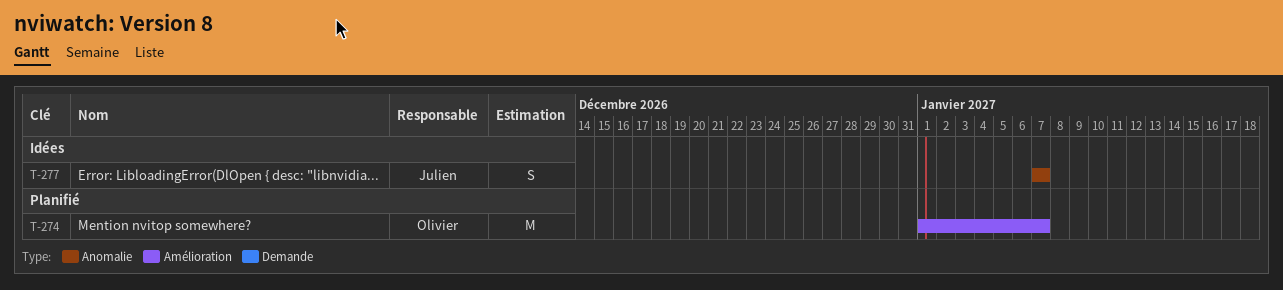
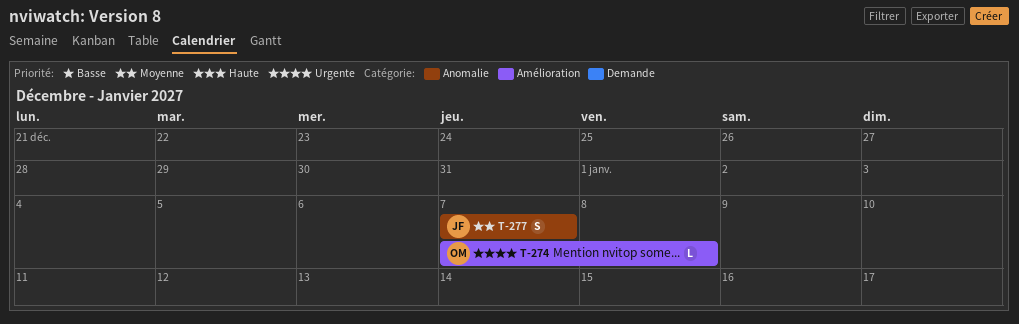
T-274, estimate: M -> L
T-274, start: Jan 1 -> Jan 7
T-274, due: Jan 7 -> Jan 8

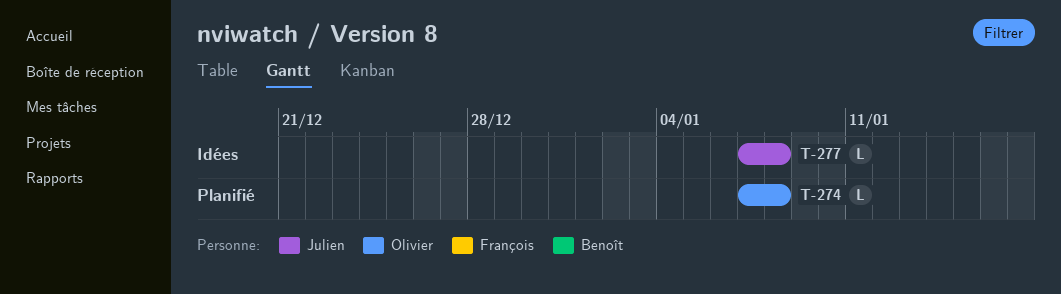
T-277, estimate: S -> L
T-277, due: Jan 7 -> Jan 8

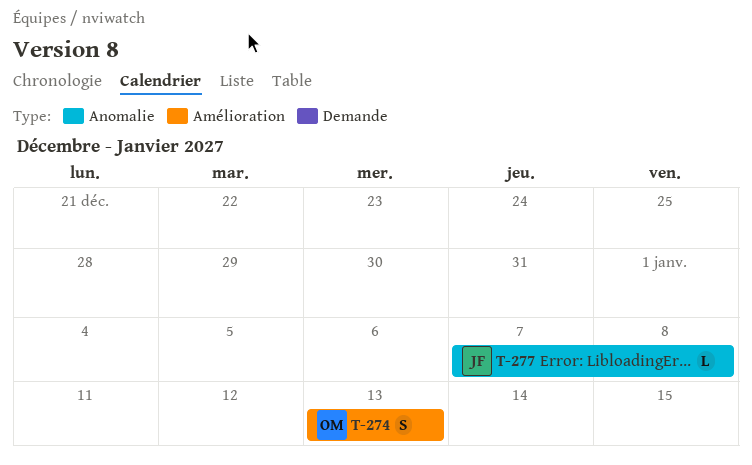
T-274, estimate: L -> S
T-274, start: Jan 7 -> Jan 13
T-274, due: Jan 8 -> Jan 13

